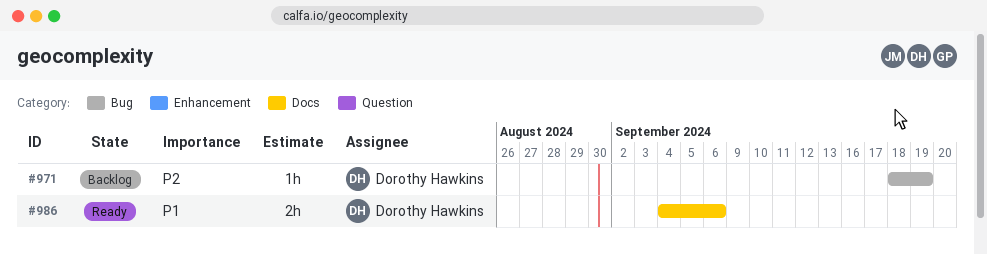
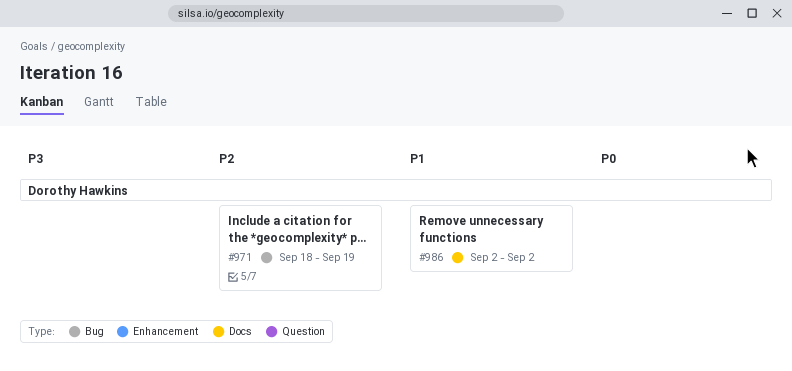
#986, start: Sep 4 -> Sep 2
#986, due: Sep 6 -> Sep 2

